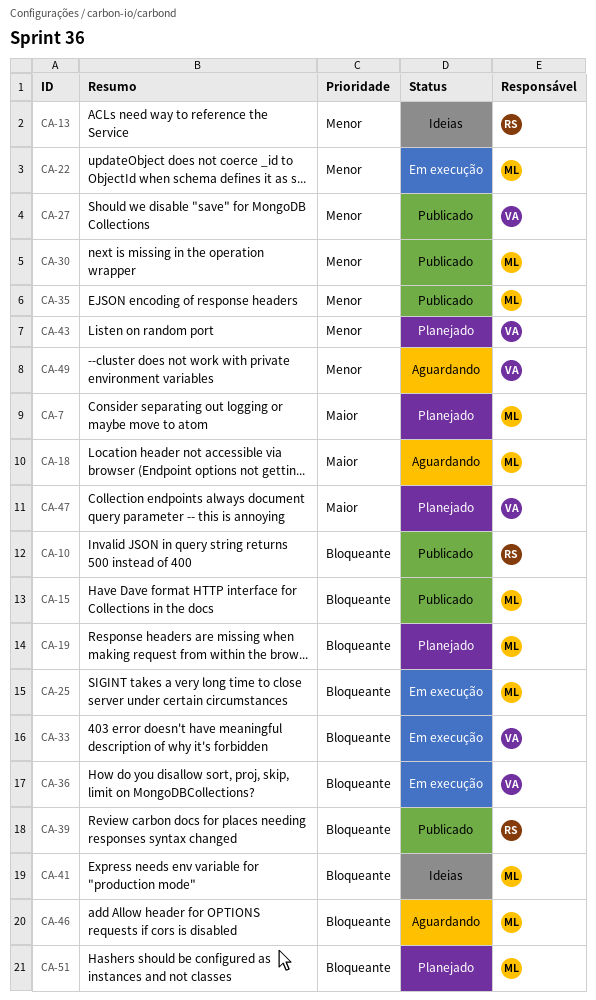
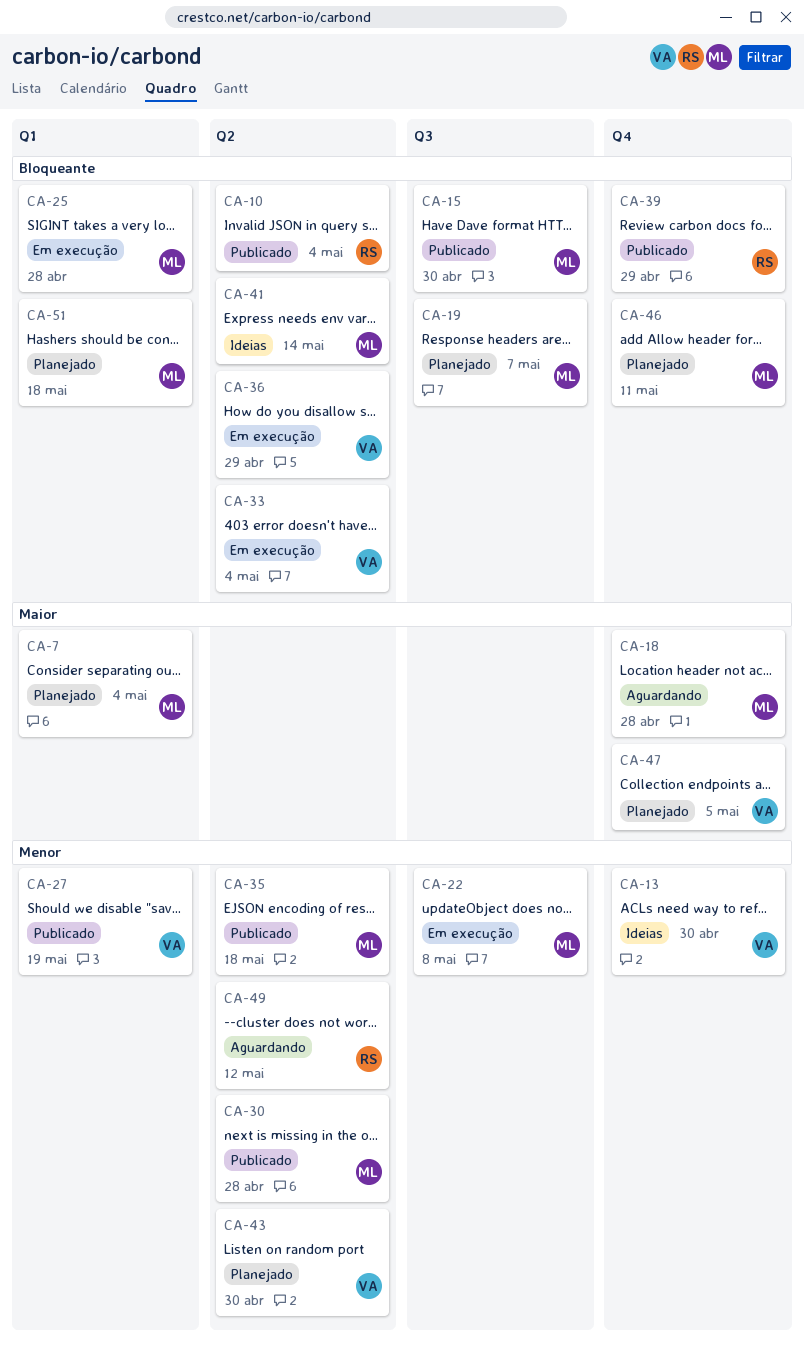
CA-13, owner: RS -> VA
CA-46, status: Aguardando -> Planejado
CA-49, owner: VA -> RS

